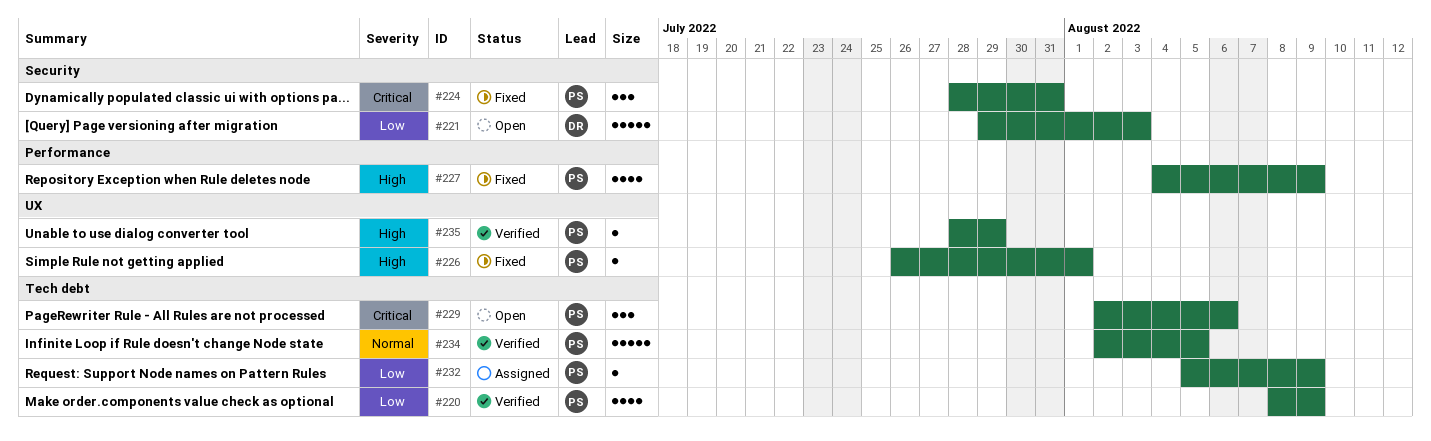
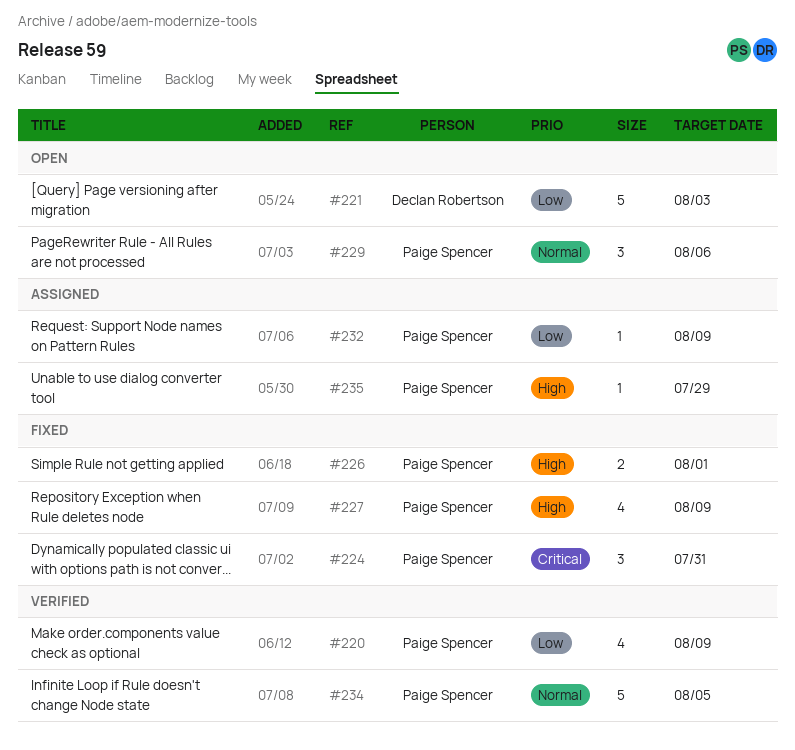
#226, estimate: 1 -> 2
#229, priority: Critical -> Normal
#235, status: Verified -> Assigned

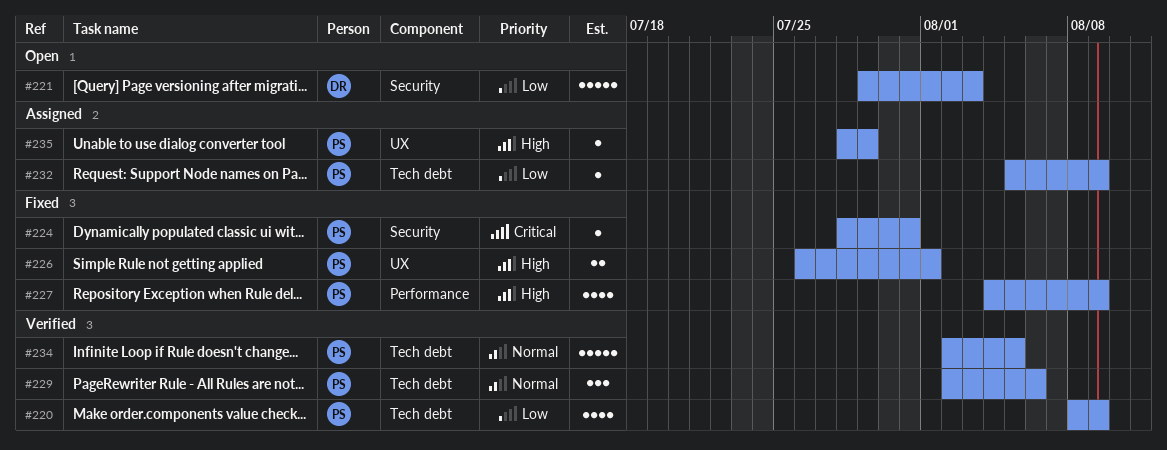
#224, estimate: 3 -> 1
#229, status: Open -> Verified

